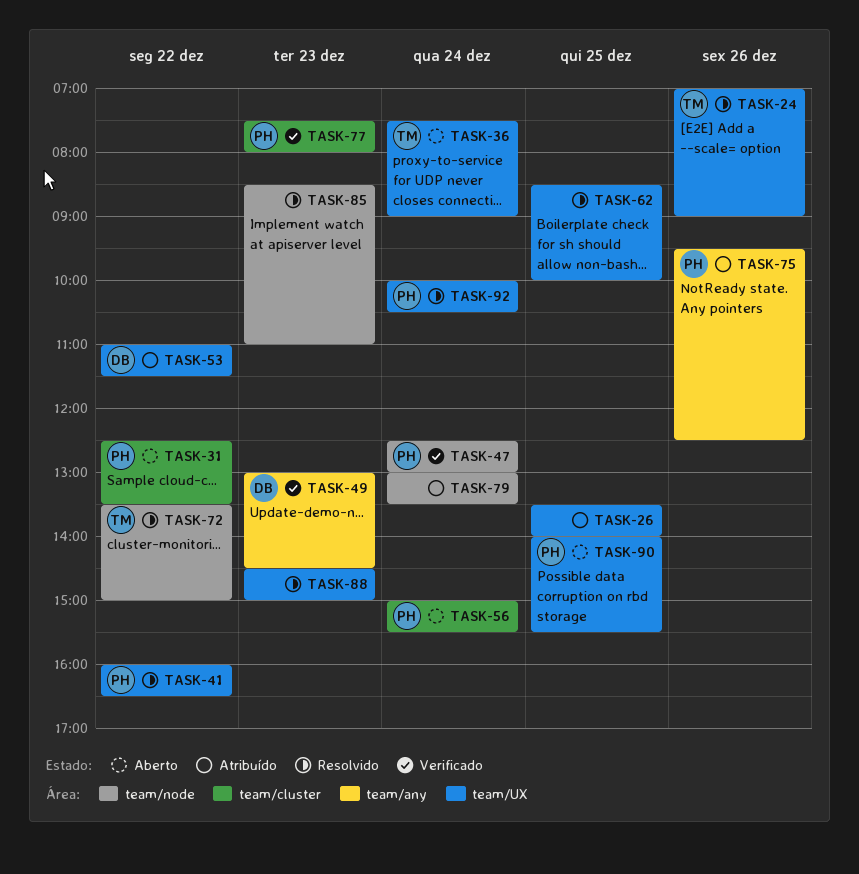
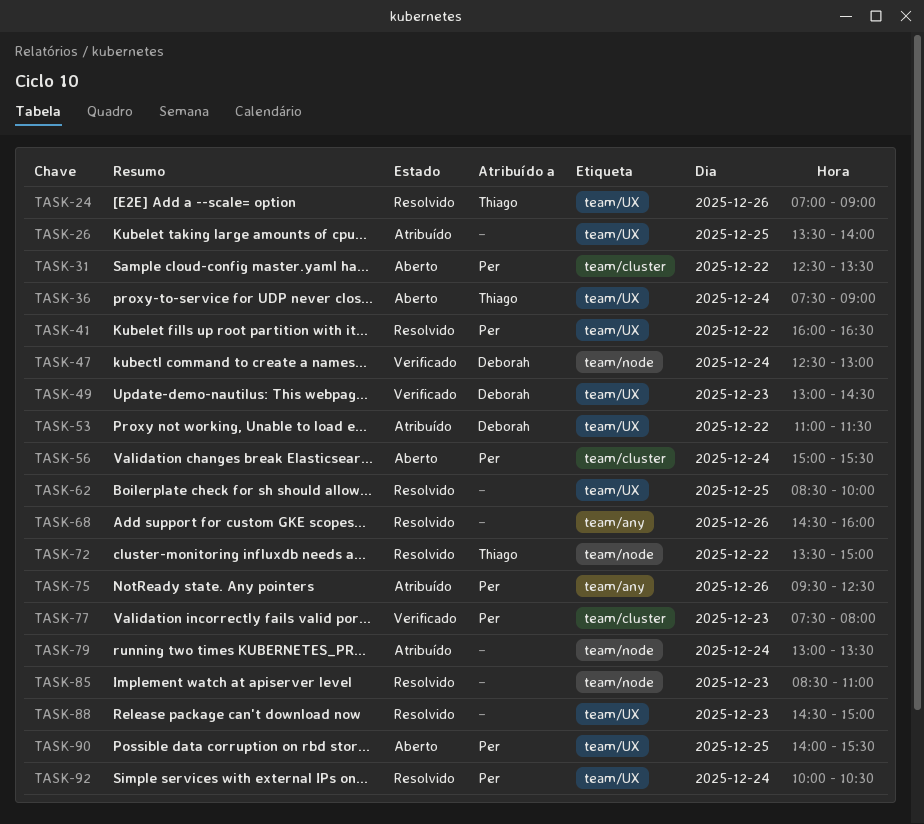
TASK-47, owner: Per -> Deborah
TASK-49, label: team/any -> team/UX
TASK-68: none -> present

